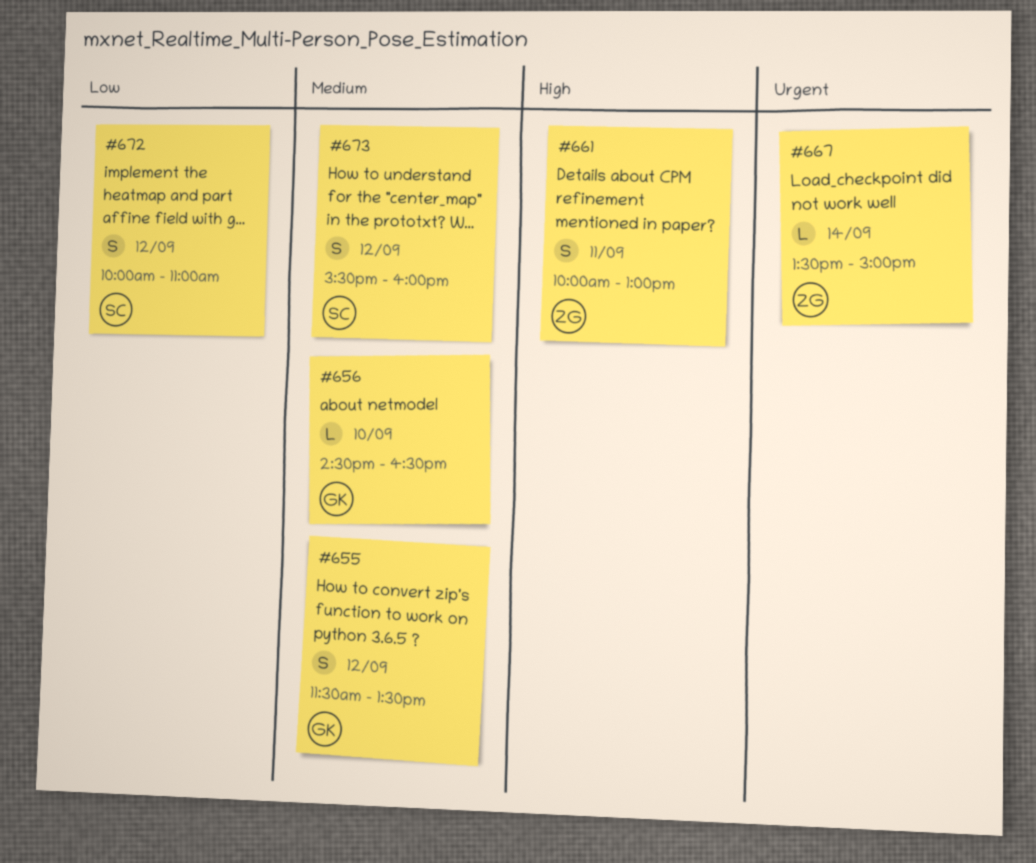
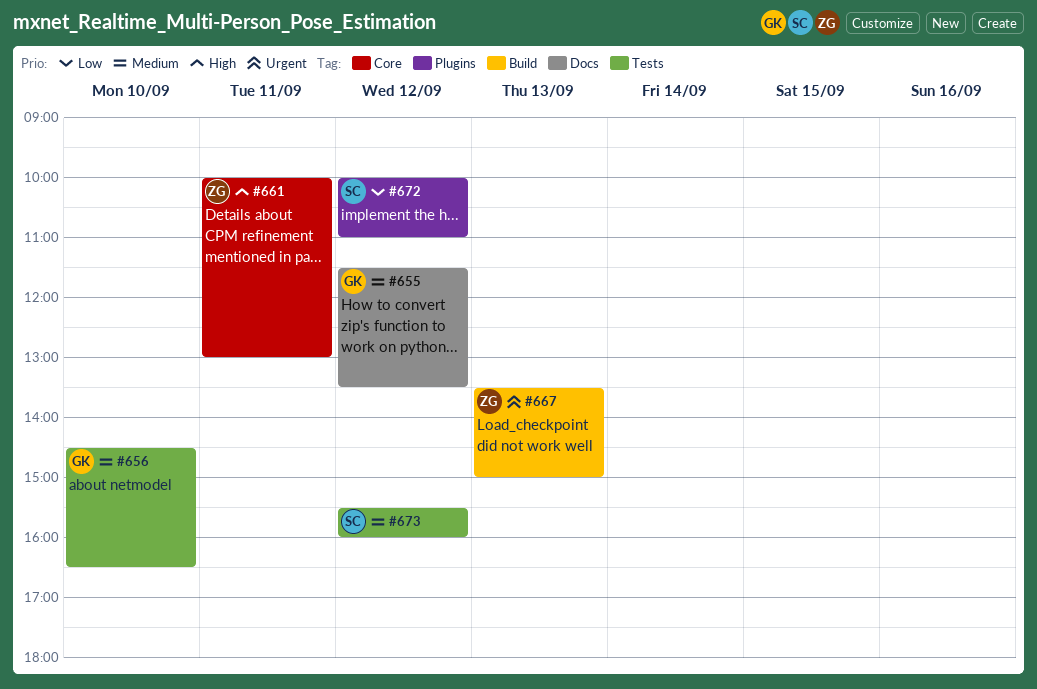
#667, day: Sep 14 -> Sep 13

